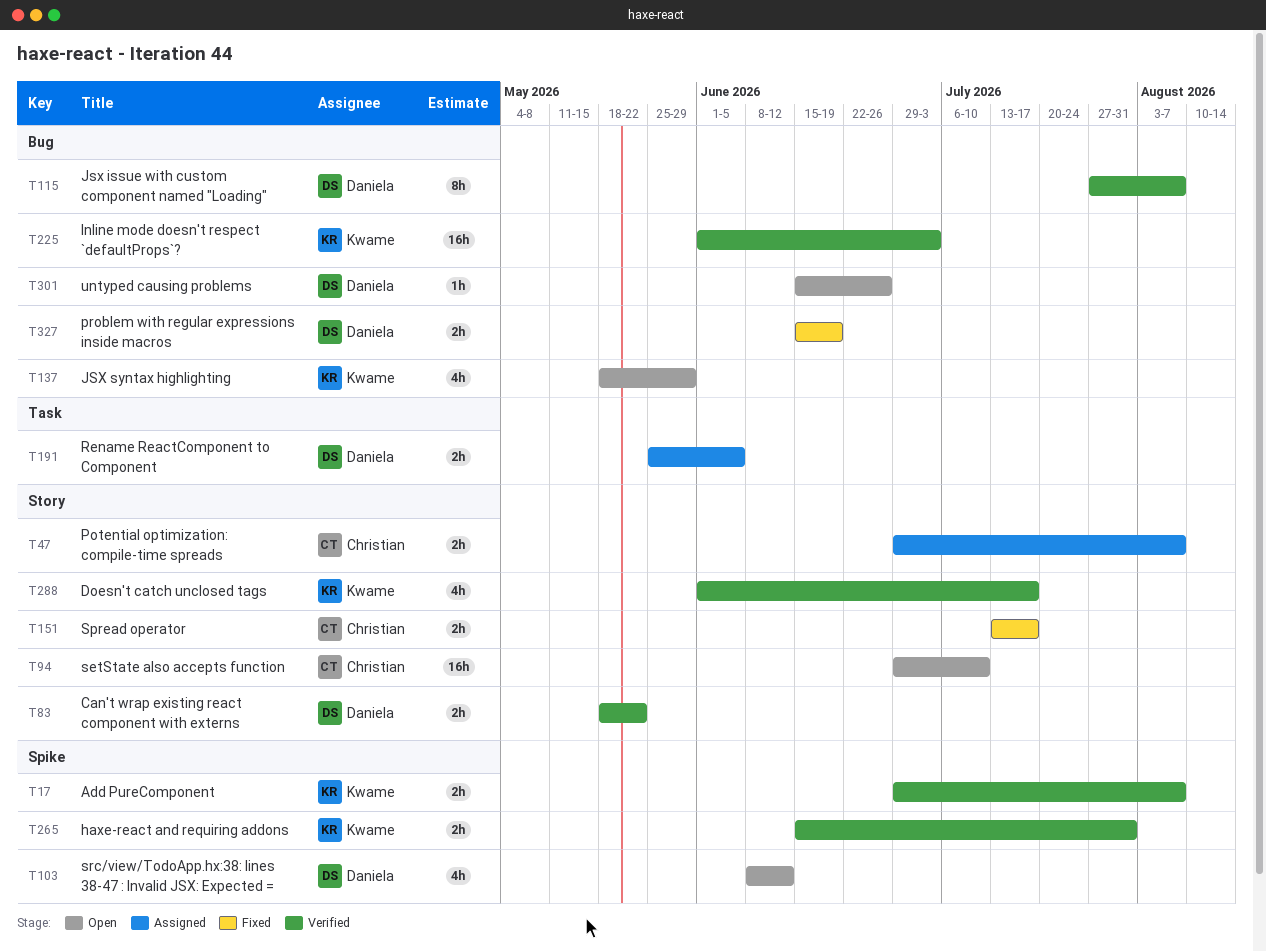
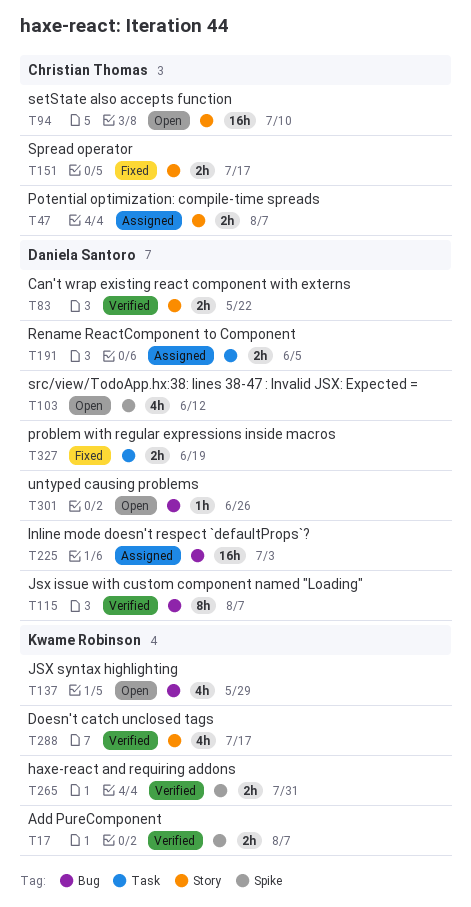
T225, status: Verified -> Assigned
T225, owner: Kwame Robinson -> Daniela Santoro
T327, label: Bug -> Task

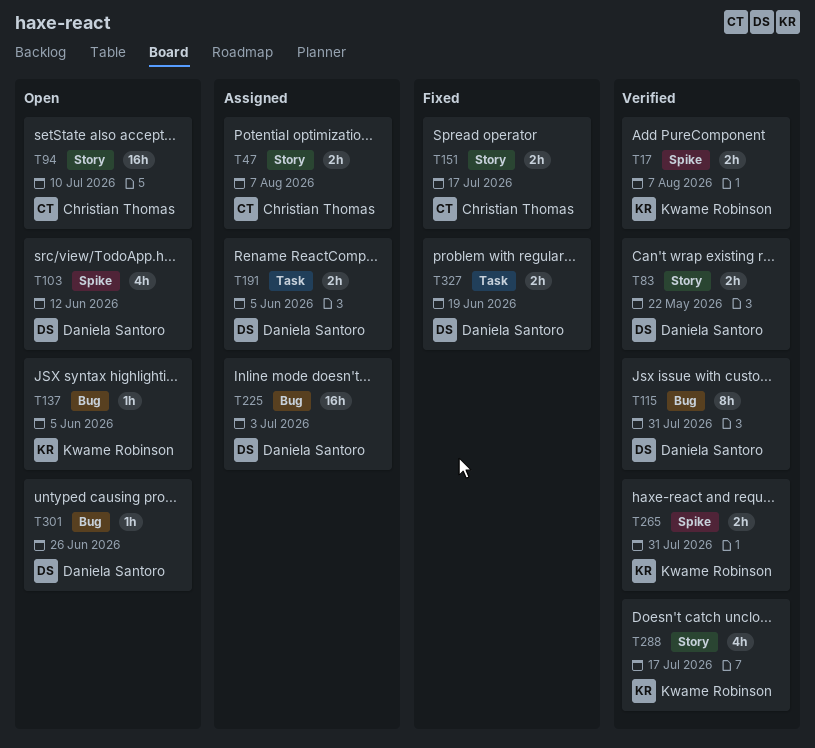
T115, due: Aug 7 -> Jul 31
T137, estimate: 4h -> 1h
T137, due: May 29 -> Jun 5

